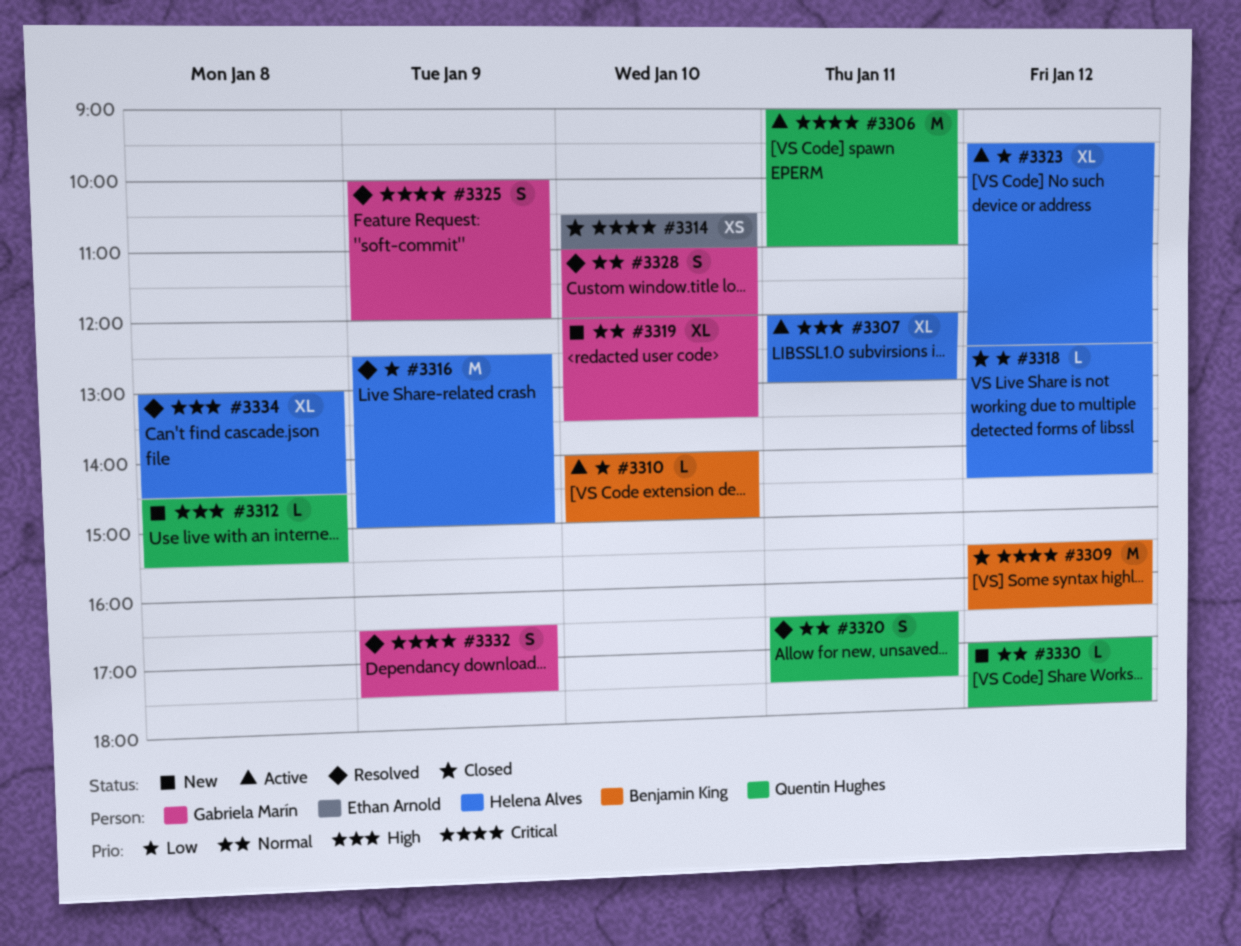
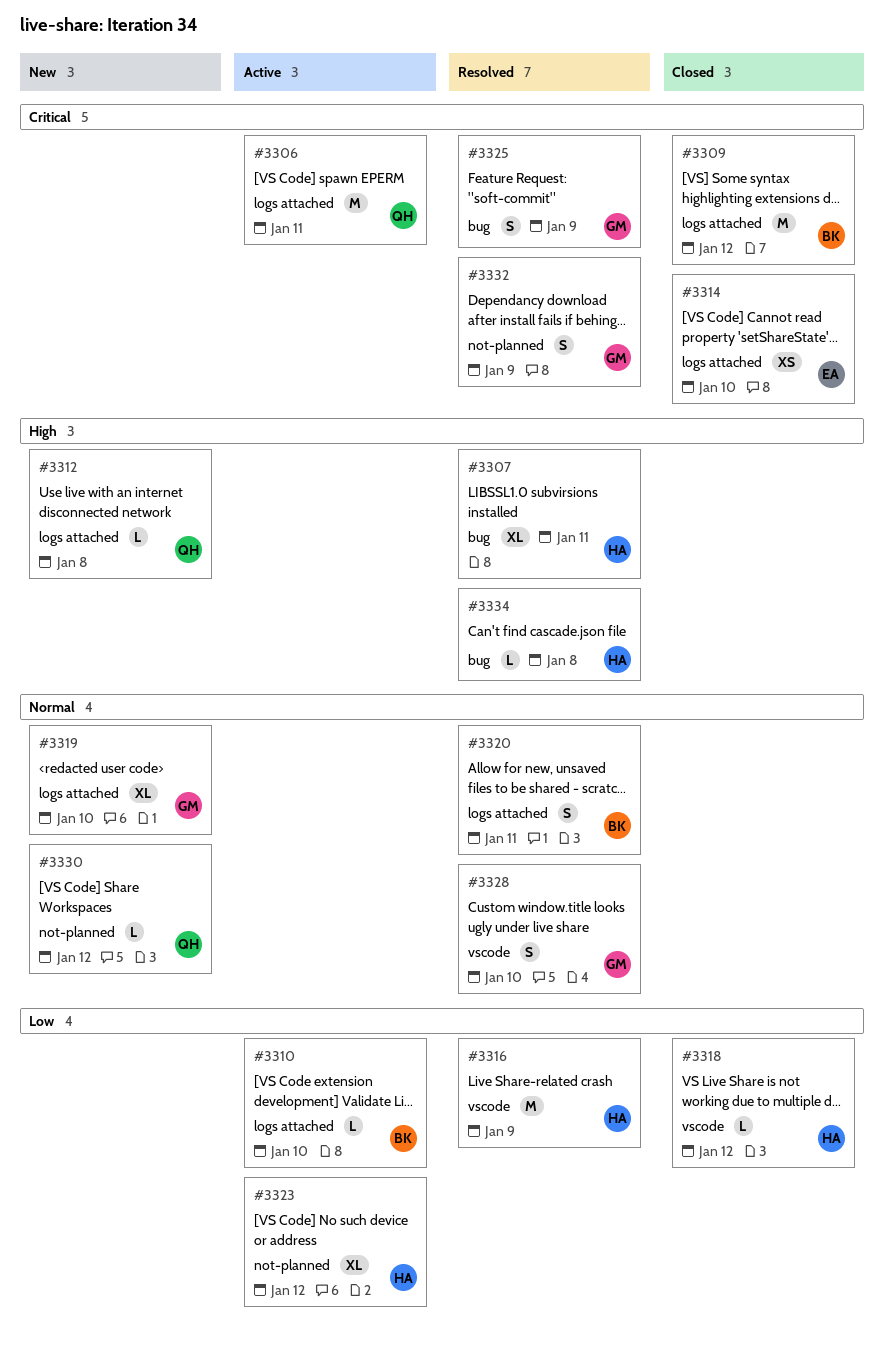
#3307, status: Active -> Resolved
#3320, owner: Quentin Hughes -> Benjamin King
#3334, estimate: XL -> L

